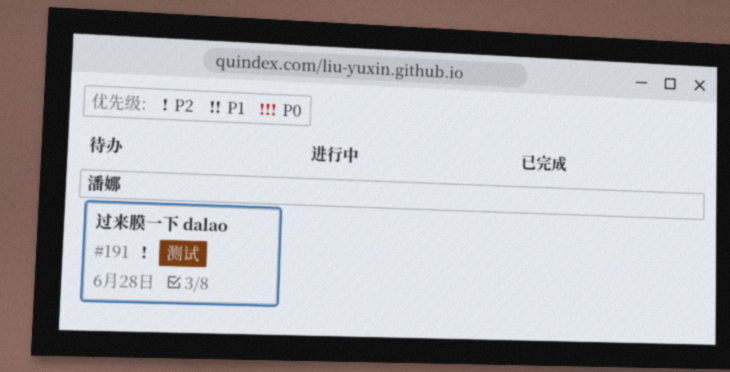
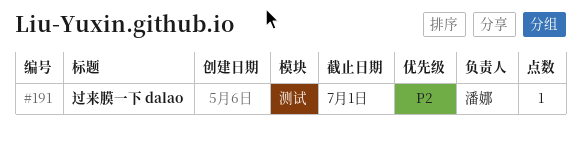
#191, due: Jun 28 -> Jul 1

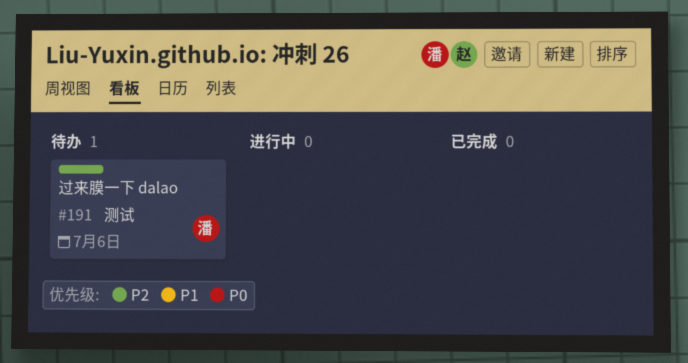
#191, due: Jul 1 -> Jul 6

